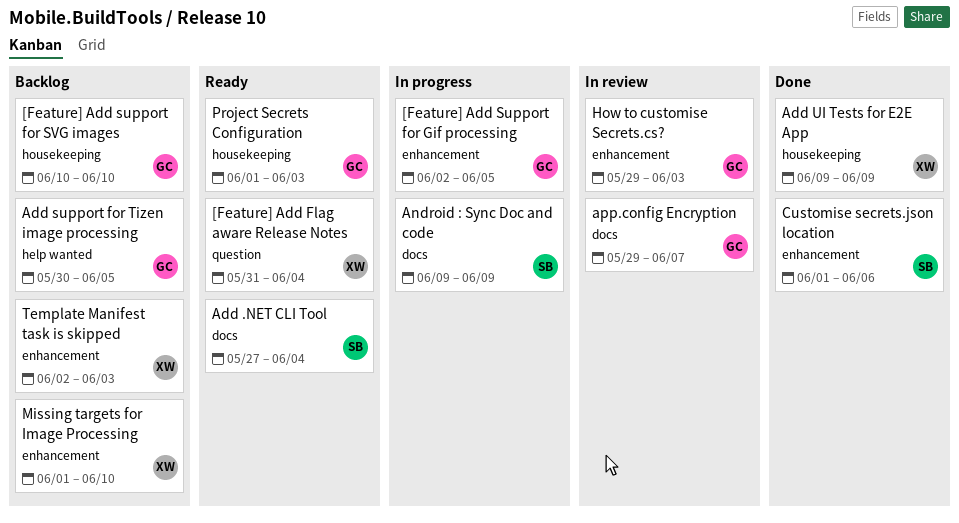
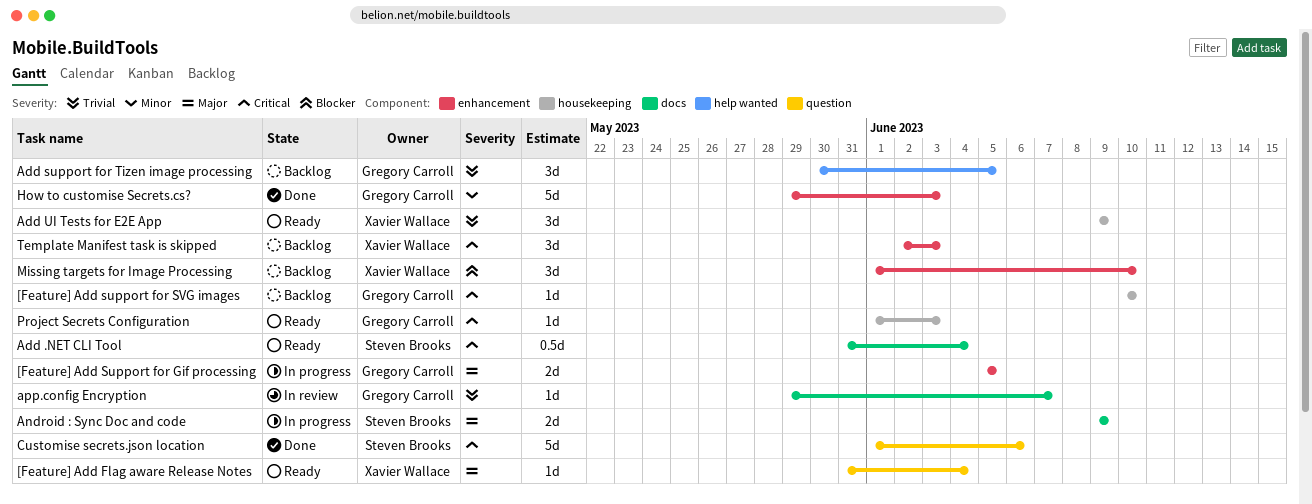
[Feature] Add Support for Gif processing, start: Jun 2 -> Jun 5
Add .NET CLI Tool, start: May 27 -> May 31
Add UI Tests for E2E App, status: Done -> Ready
Customise secrets.json location, label: enhancement -> question
How to customise Secrets.cs?, status: In review -> Done

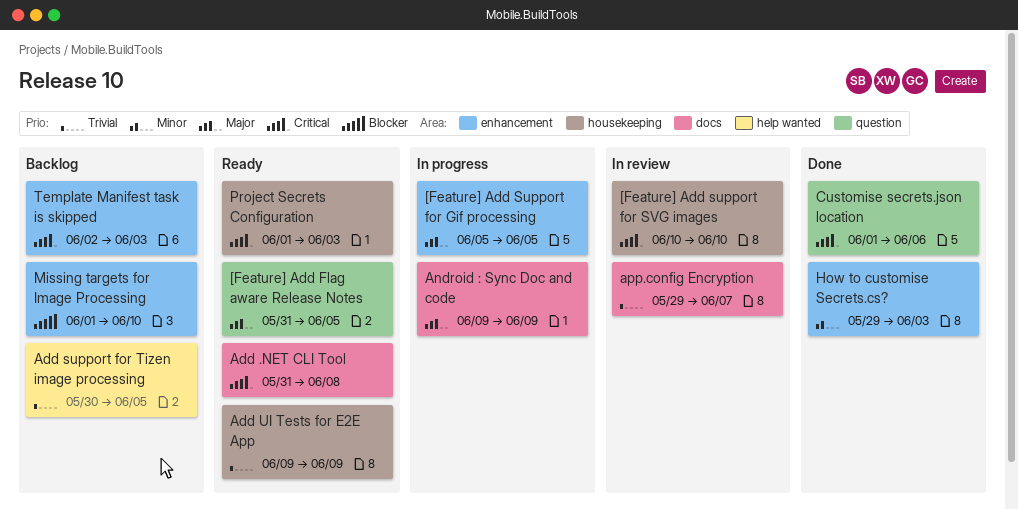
[Feature] Add Flag aware Release Notes, due: Jun 4 -> Jun 5
[Feature] Add support for SVG images, status: Backlog -> In review
Add .NET CLI Tool, due: Jun 4 -> Jun 8

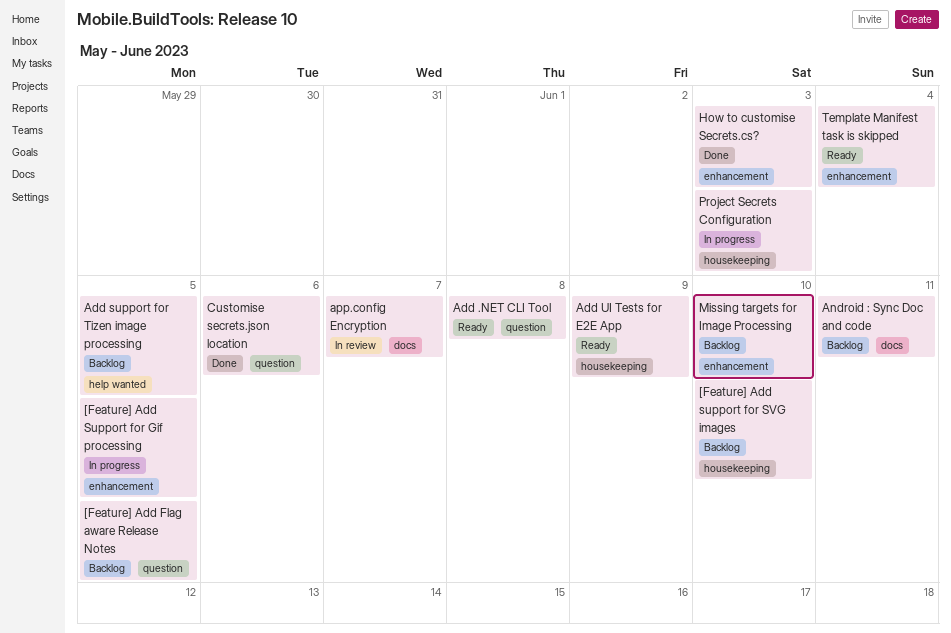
[Feature] Add Flag aware Release Notes, status: Ready -> Backlog
[Feature] Add support for SVG images, status: In review -> Backlog
Add .NET CLI Tool, label: docs -> question
Android : Sync Doc and code, status: In progress -> Backlog
Android : Sync Doc and code, due: Jun 9 -> Jun 11
Project Secrets Configuration, status: Ready -> In progress
Template Manifest task is skipped, status: Backlog -> Ready
Template Manifest task is skipped, due: Jun 3 -> Jun 4

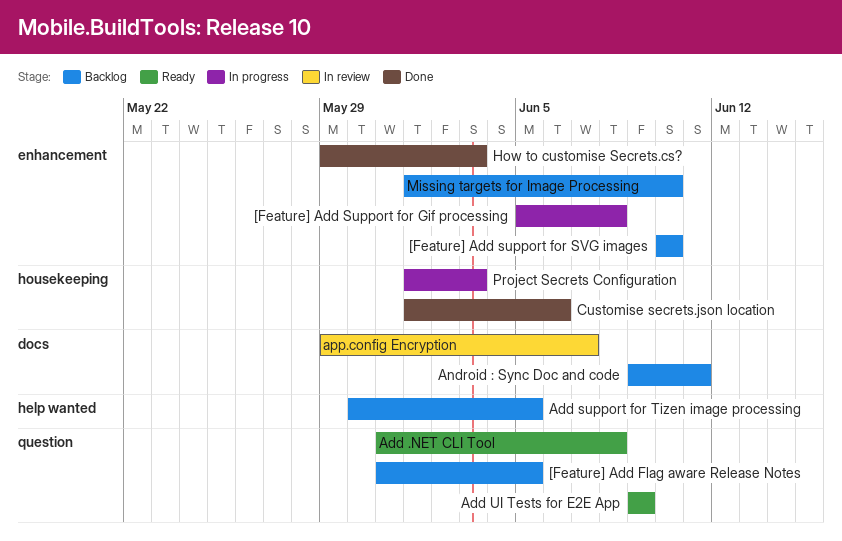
[Feature] Add Support for Gif processing, due: Jun 5 -> Jun 8
[Feature] Add support for SVG images, label: housekeeping -> enhancement
Add UI Tests for E2E App, label: housekeeping -> question
Customise secrets.json location, label: question -> housekeeping
Template Manifest task is skipped: present -> none

